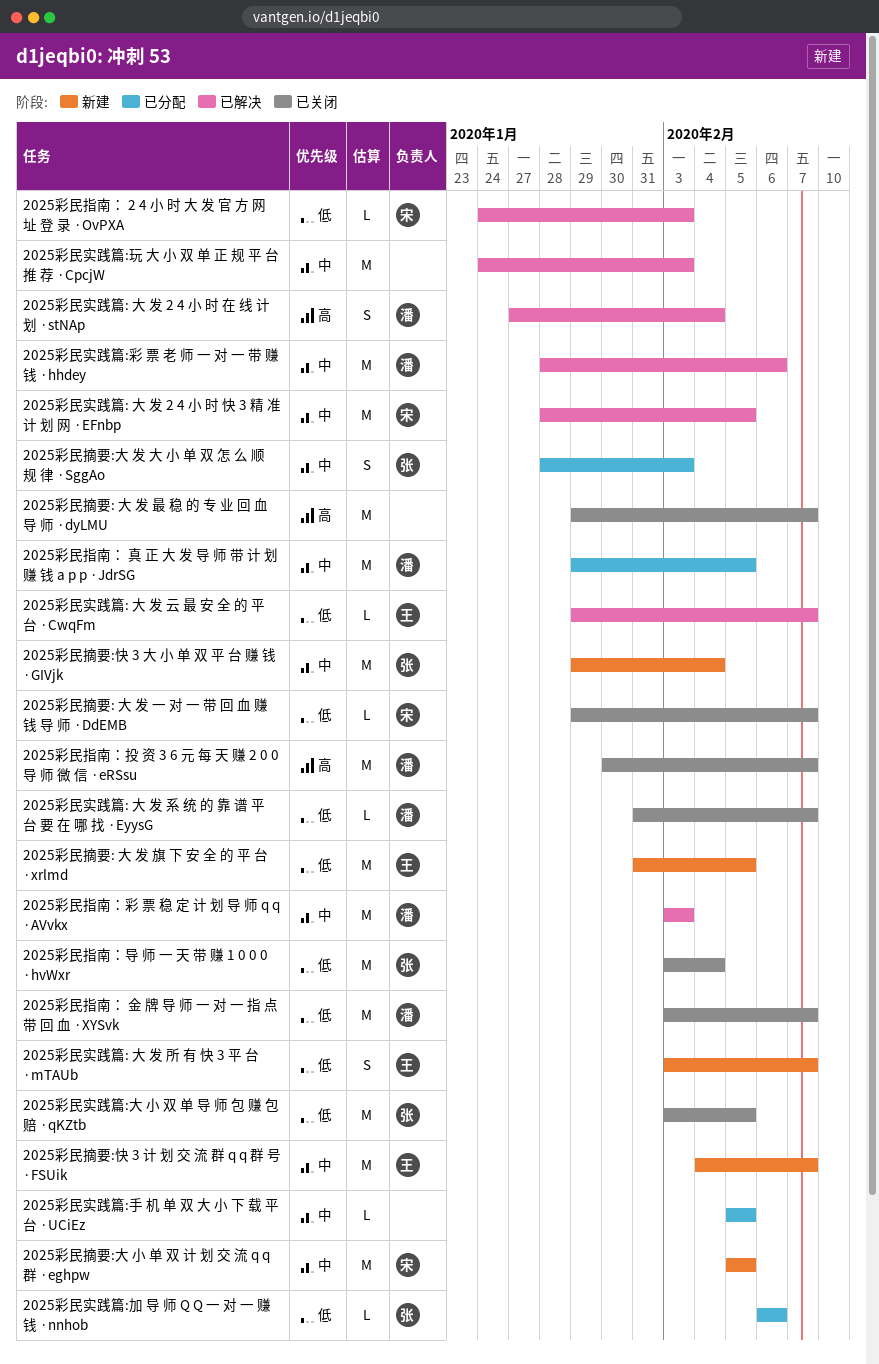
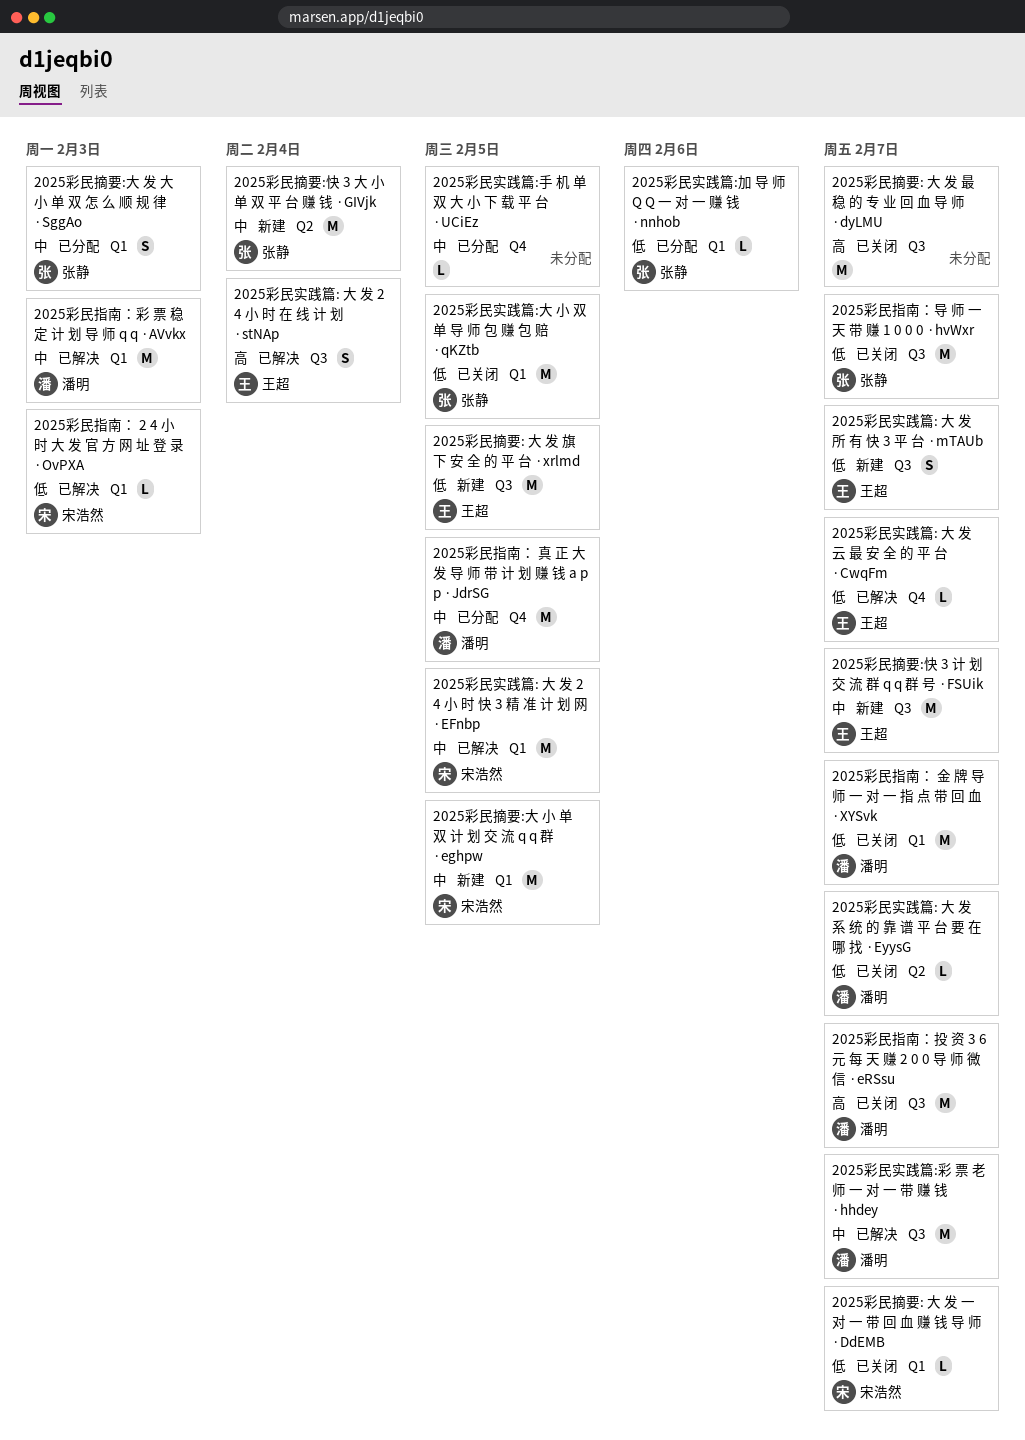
2025彩民实践篇: 大 发 2 4 小 时 在 线 计 划 ·stNAp, owner: 潘明 -> 王超
2025彩民实践篇:彩 票 老 师 一 对 一 带 赚 钱 ·hhdey, due: Feb 6 -> Feb 7
2025彩民实践篇:玩 大 小 双 单 正 规 平 台 推 荐 ·CpcjW: present -> none
2025彩民指南：导 师 一 天 带 赚 1 0 0 0 ·hvWxr, due: Feb 4 -> Feb 7

